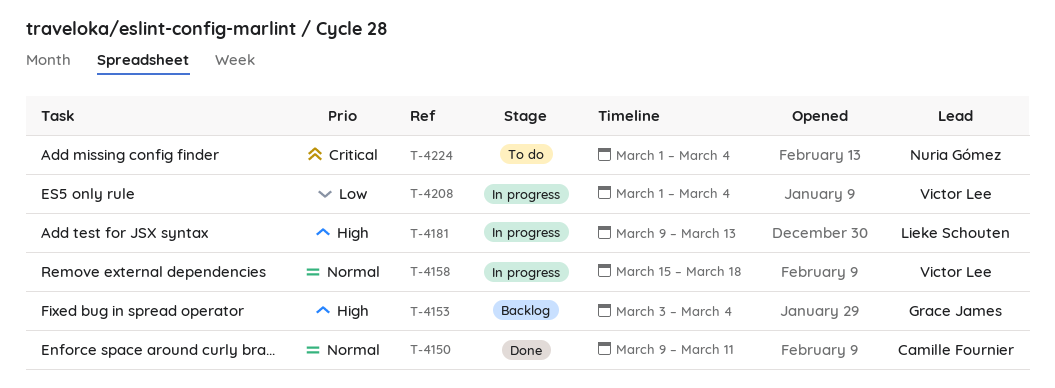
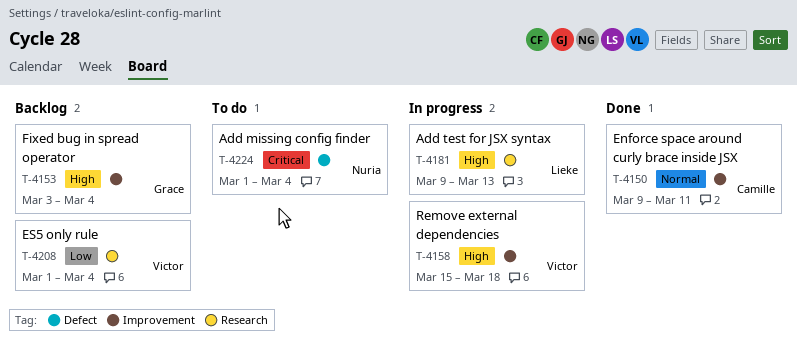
T-4158, priority: Normal -> High
T-4208, status: In progress -> Backlog

